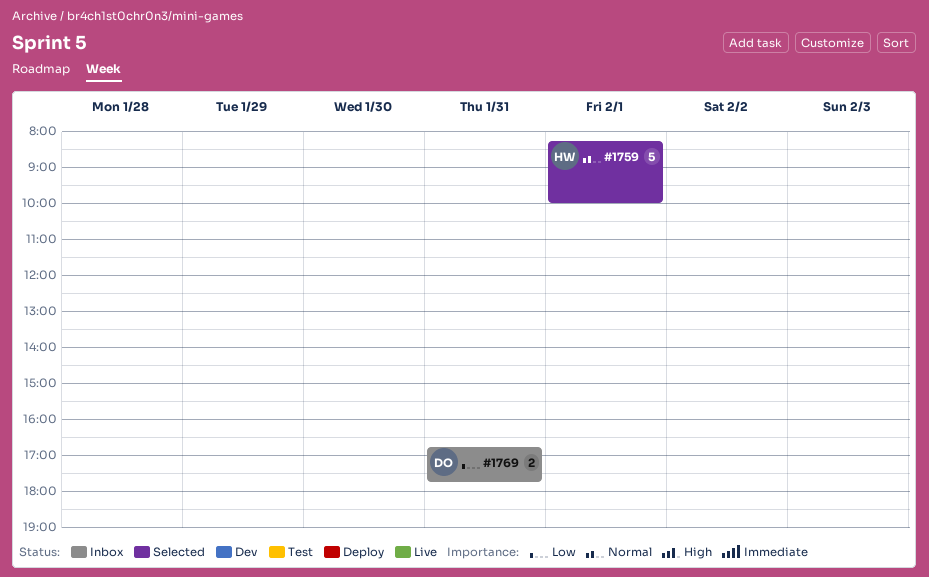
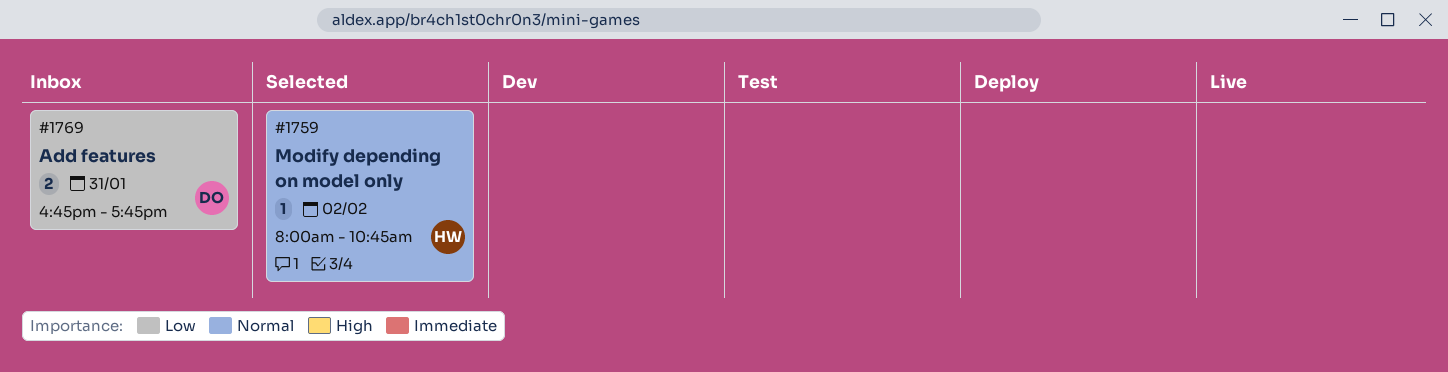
#1759, estimate: 5 -> 1
#1759, day: Feb 1 -> Feb 2
#1759, begins: 08:15 -> 08:00
#1759, ends: 10:00 -> 10:45

